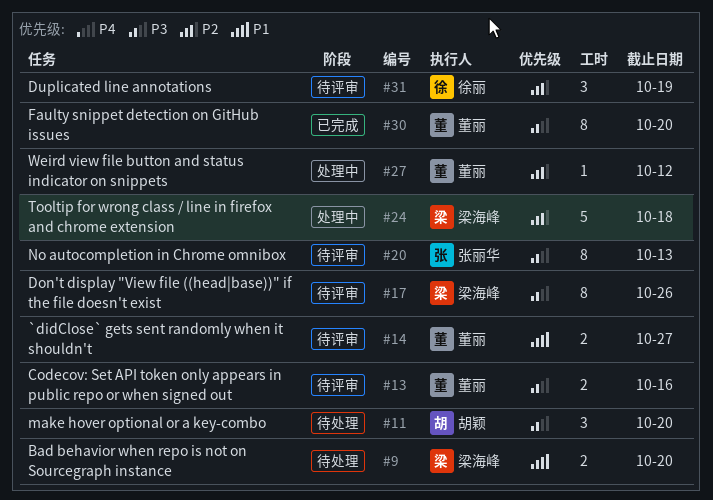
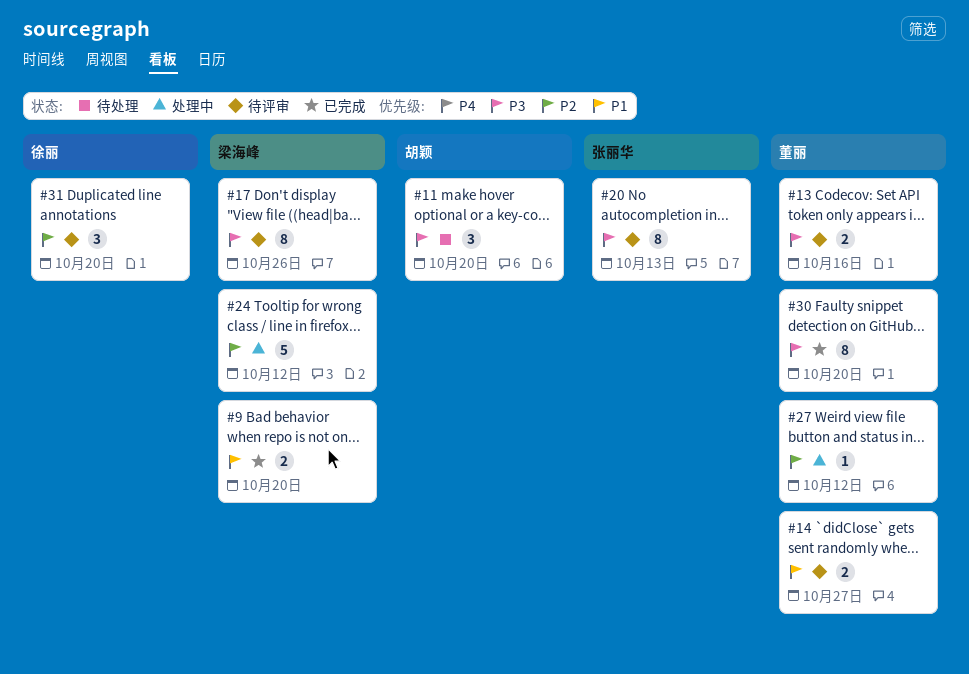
#9, status: 待处理 -> 已完成
#24, due: Oct 18 -> Oct 12
#31, due: Oct 19 -> Oct 20

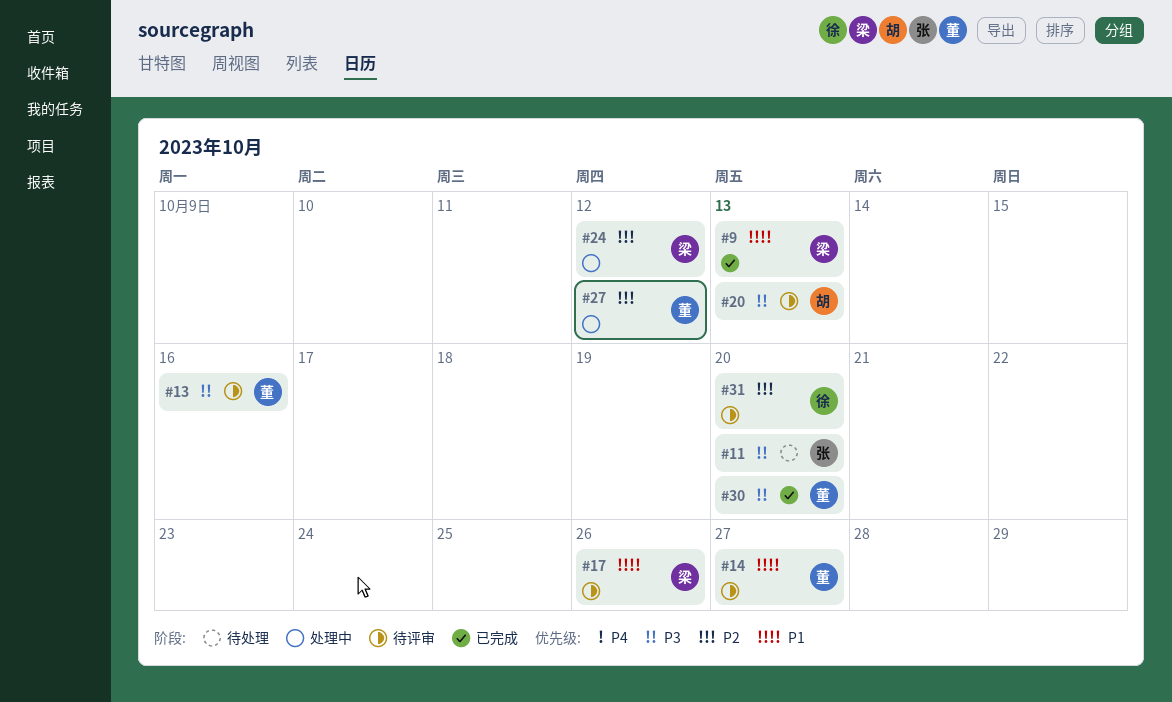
#9, due: Oct 20 -> Oct 13
#11, owner: 胡颖 -> 张丽华
#17, priority: P3 -> P1
#20, owner: 张丽华 -> 胡颖

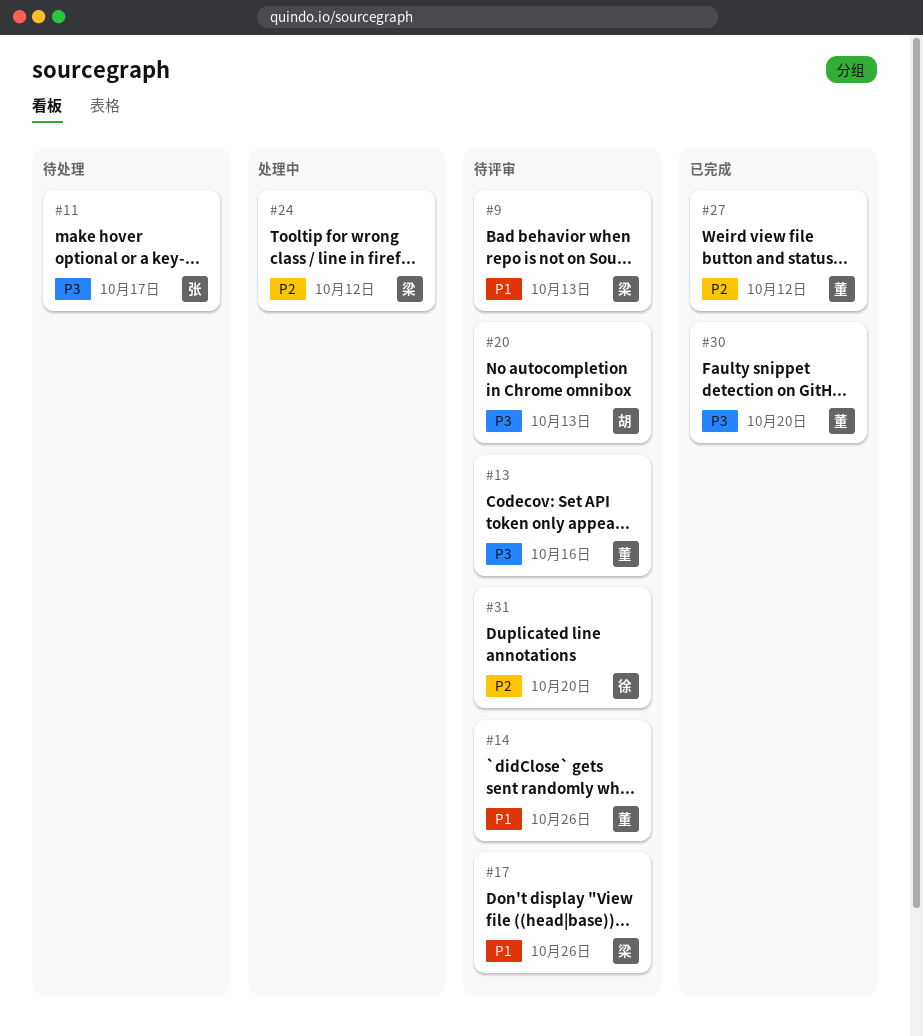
#9, status: 已完成 -> 待评审
#11, due: Oct 20 -> Oct 17
#14, due: Oct 27 -> Oct 26
#27, status: 处理中 -> 已完成

